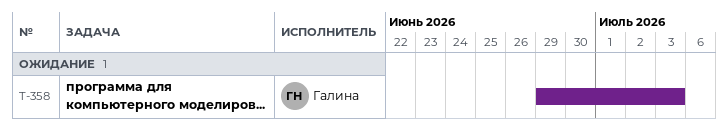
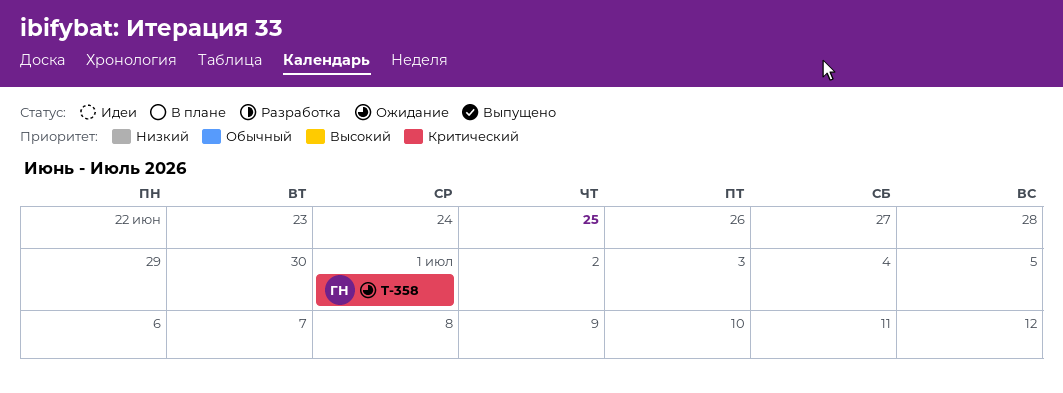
T-358, start: Jun 29 -> Jul 1
T-358, due: Jul 3 -> Jul 1

